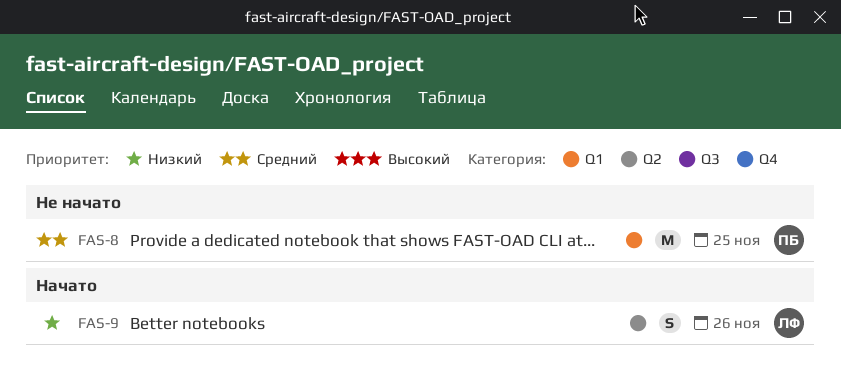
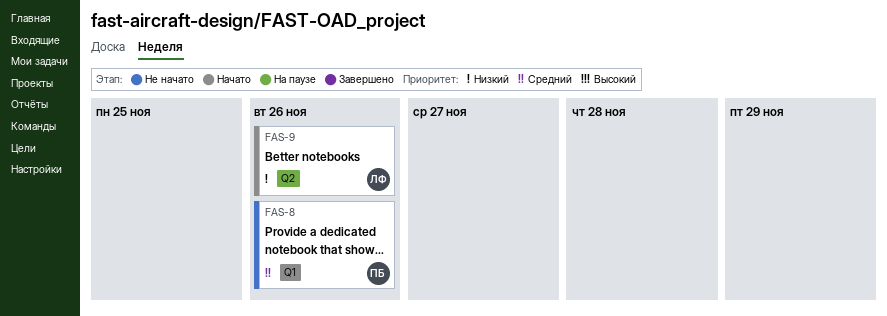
FAS-8, due: Nov 25 -> Nov 26

